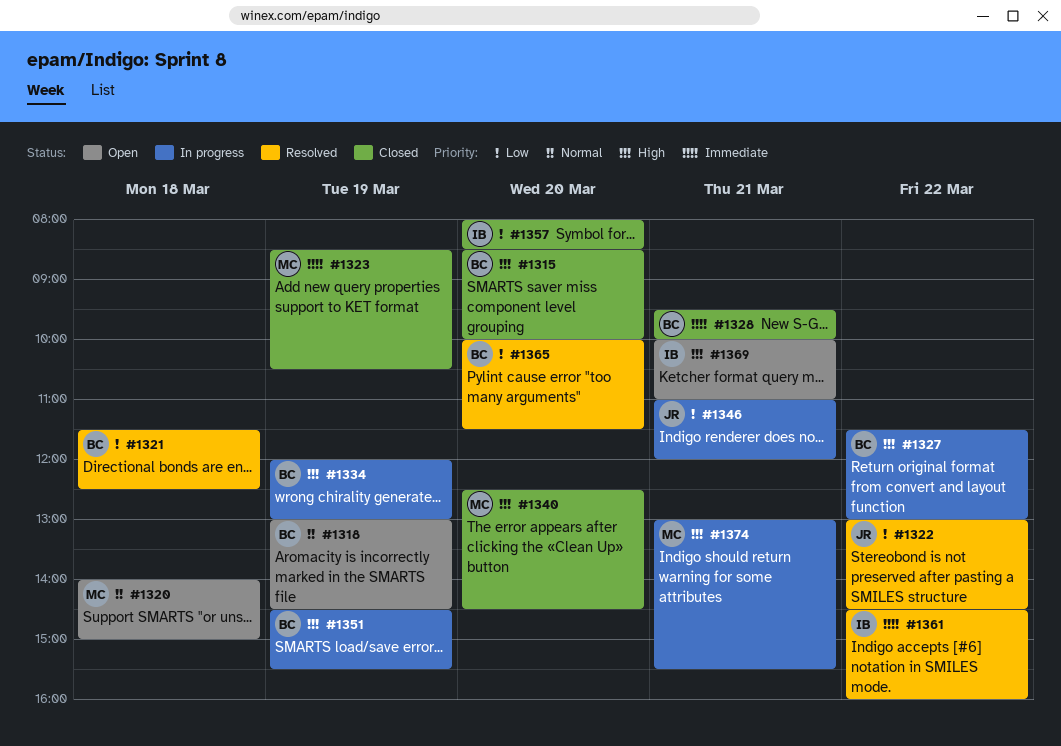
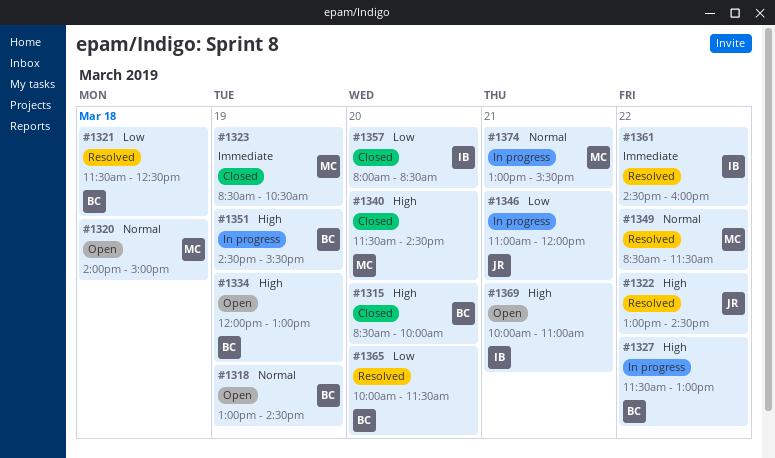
#1322, priority: Low -> High
#1328: present -> none
#1334, status: In progress -> Open
#1340, begins: 12:30 -> 11:30
#1349: none -> present
#1374, priority: High -> Normal

